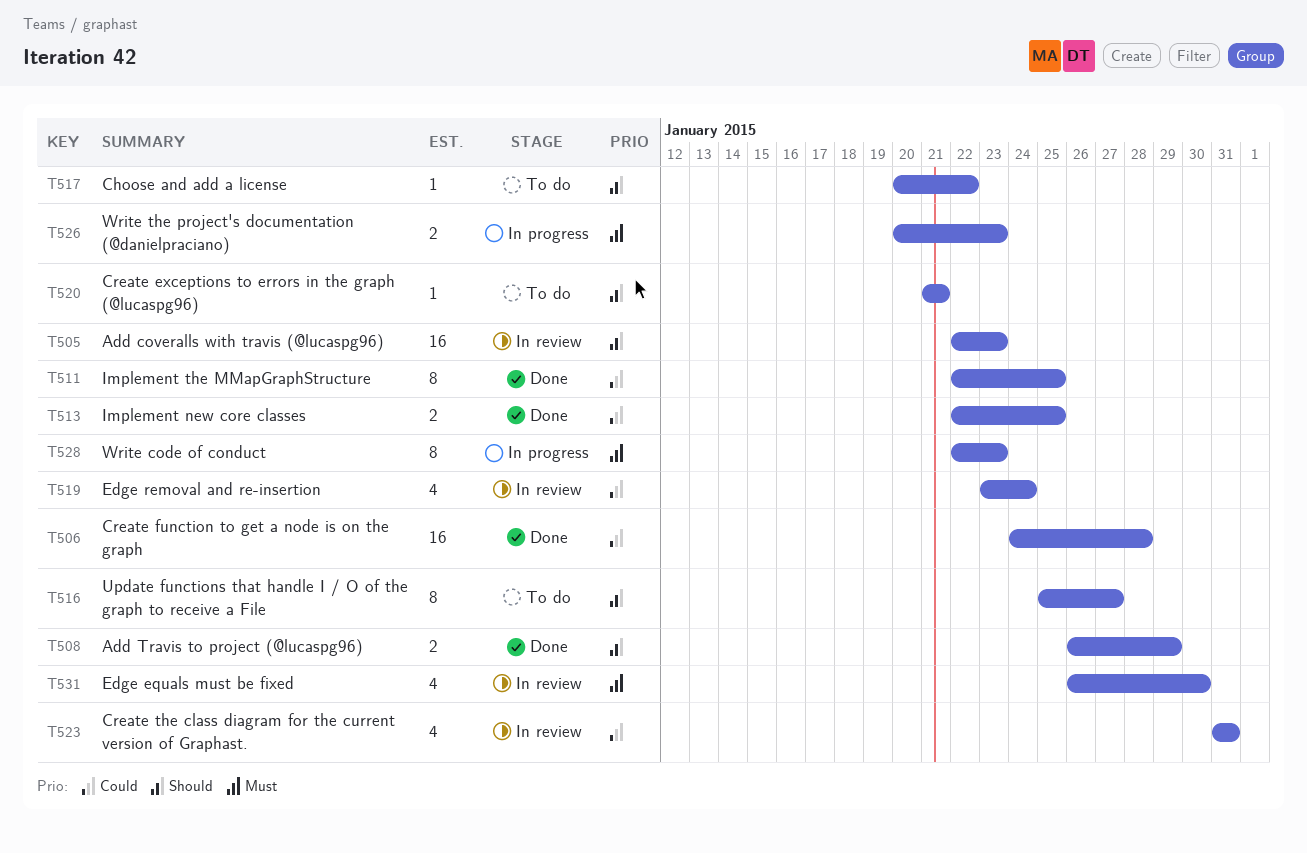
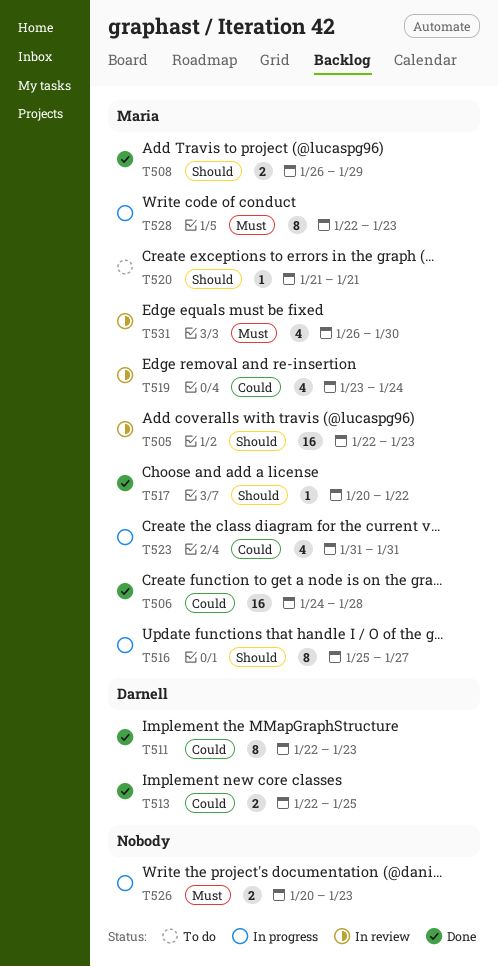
T511, due: Jan 25 -> Jan 23
T516, status: To do -> In progress
T517, status: To do -> Done
T523, status: In review -> In progress

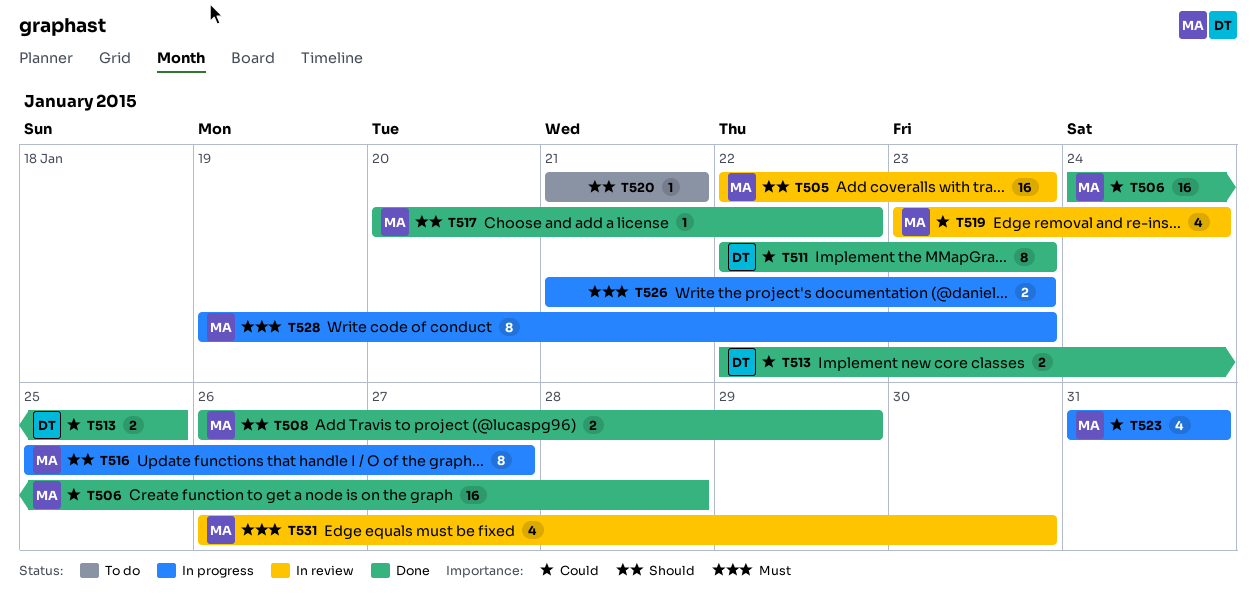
T520, owner: Maria -> none
T526, start: Jan 20 -> Jan 21
T528, start: Jan 22 -> Jan 19

